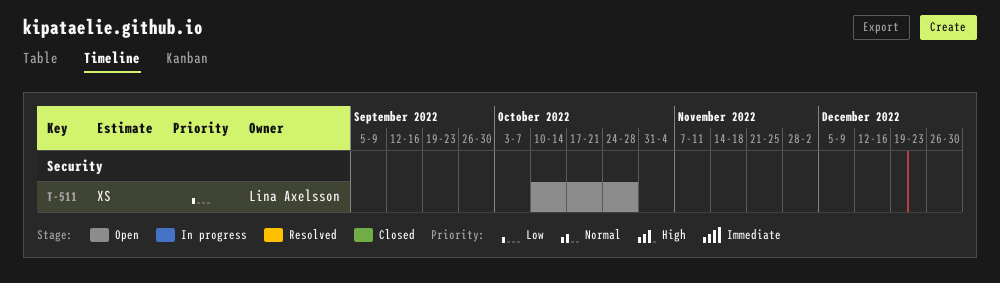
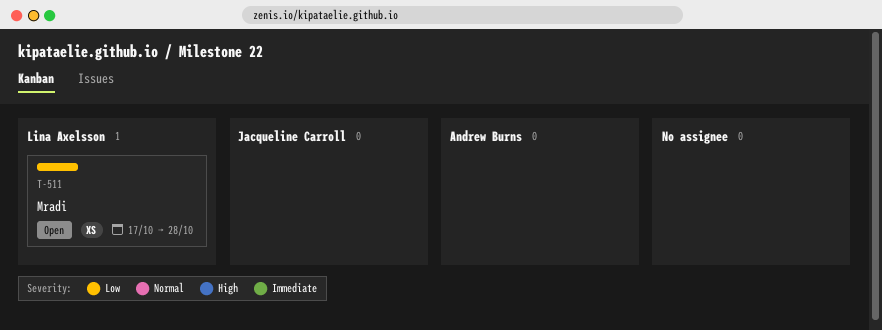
T-511, start: Oct 10 -> Oct 17

